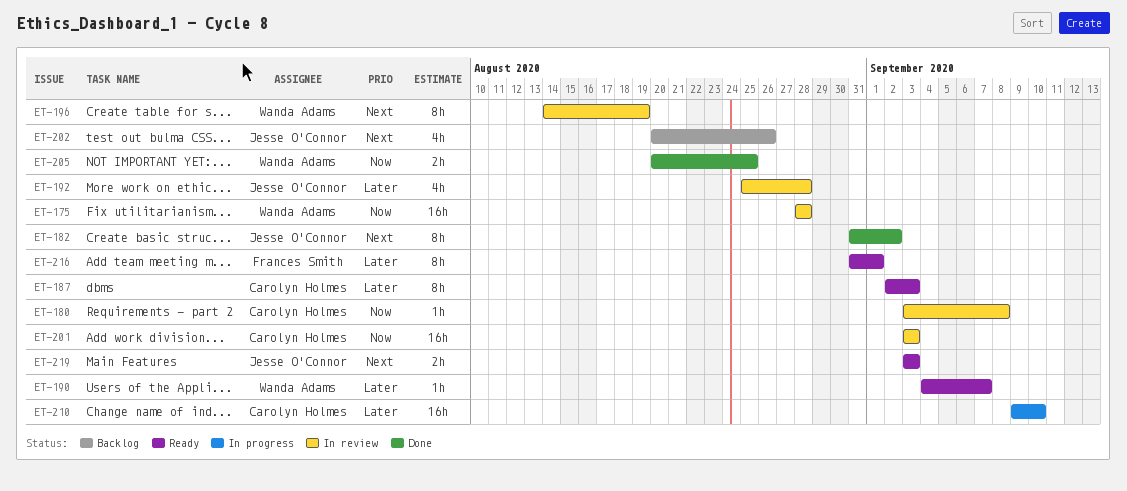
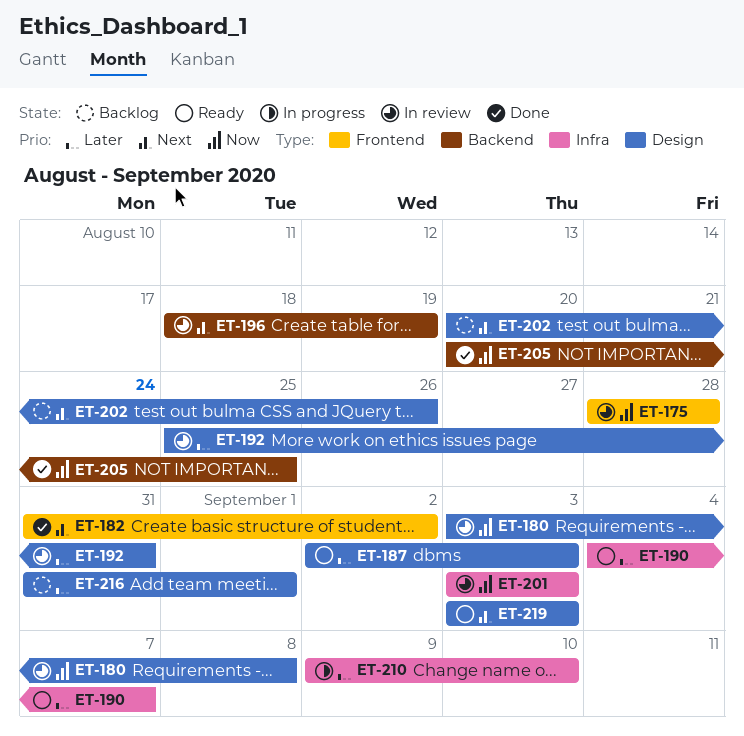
ET-192, due: Aug 28 -> Aug 31
ET-196, start: Aug 14 -> Aug 18
ET-216, status: Ready -> Backlog

